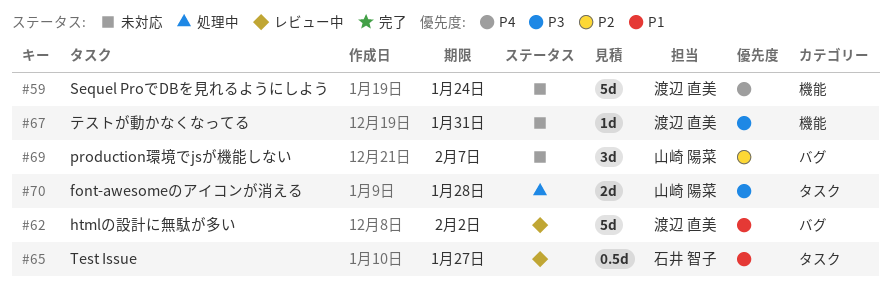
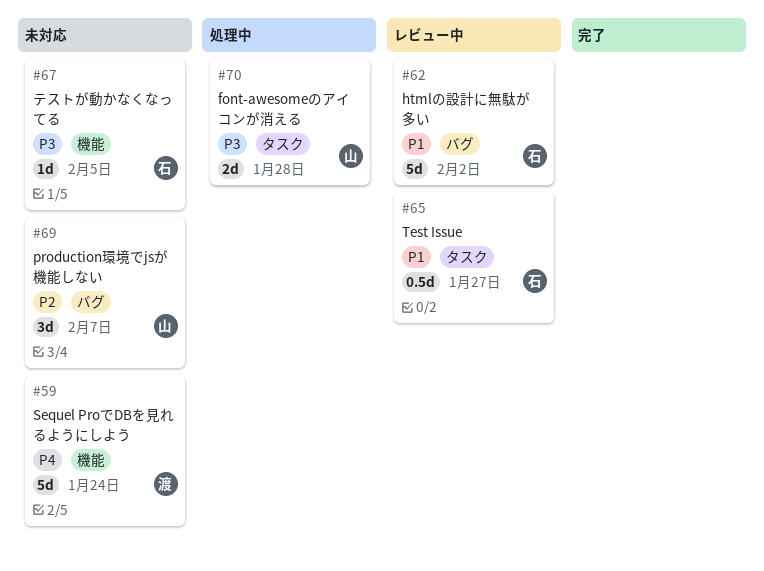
#62, owner: 渡辺 直美 -> 石井 智子
#67, owner: 渡辺 直美 -> 石井 智子
#67, due: Jan 31 -> Feb 5

